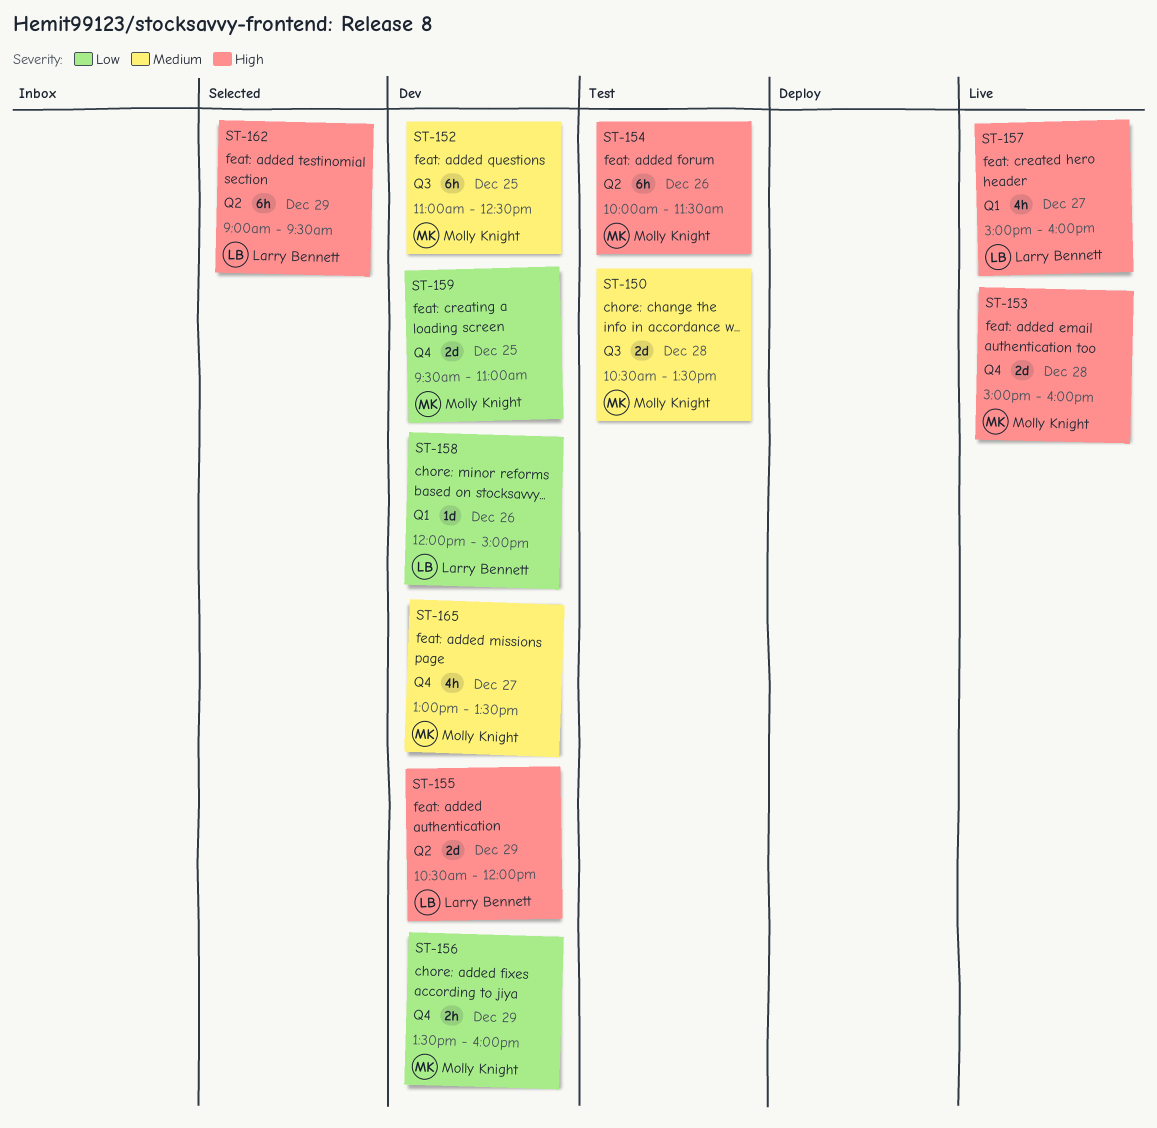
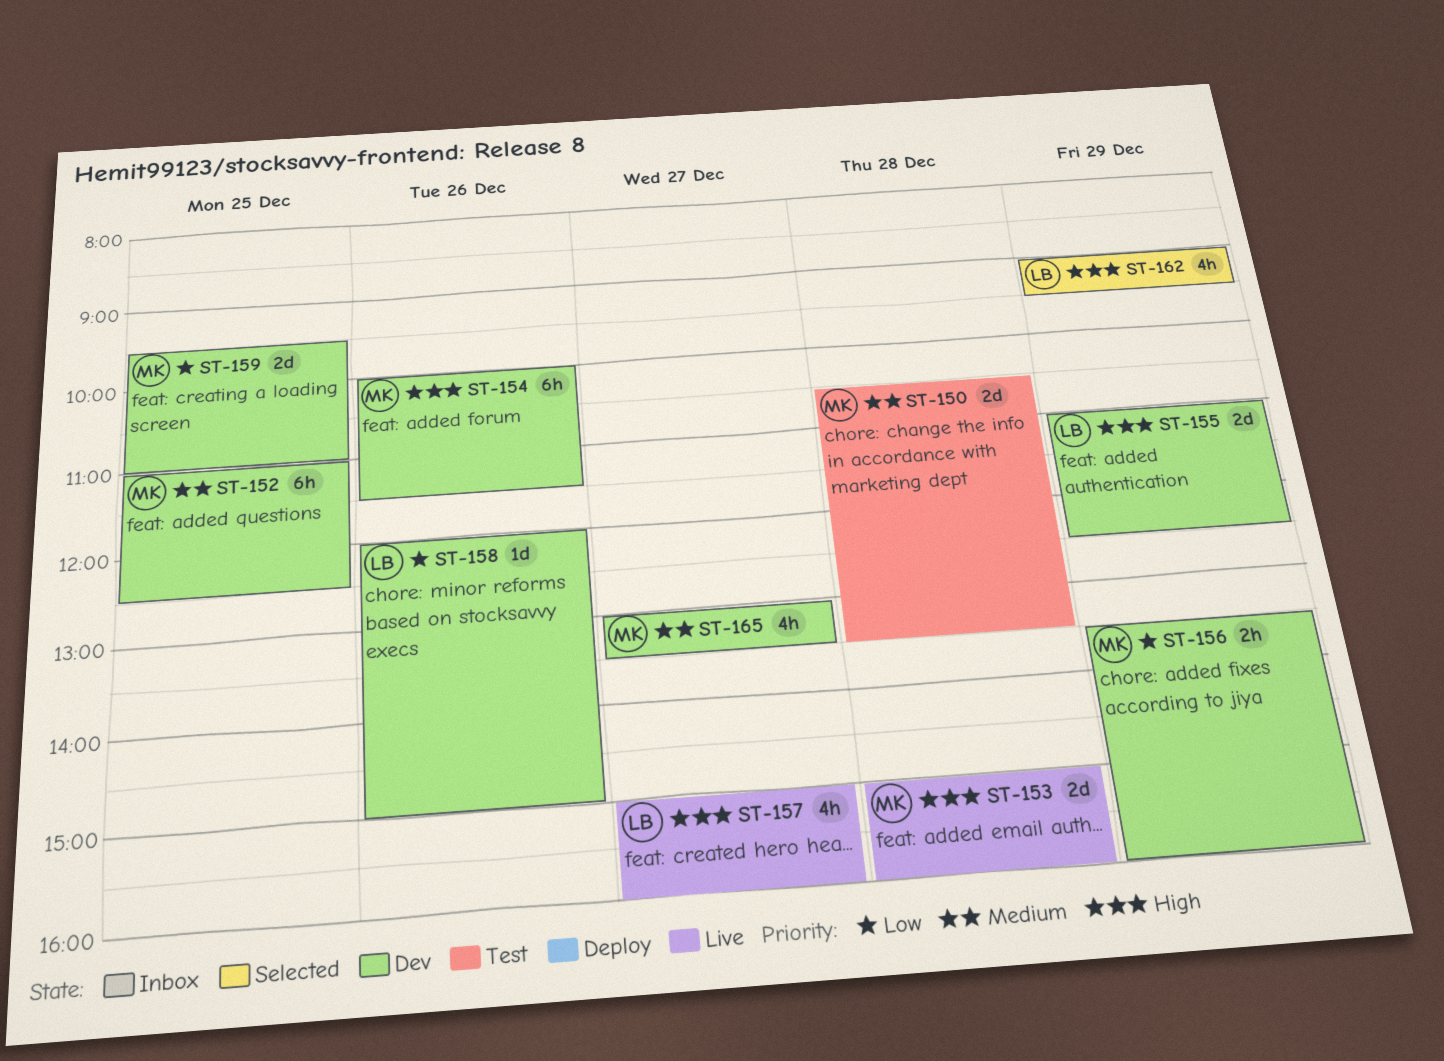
ST-154, status: Test -> Dev
ST-155, begins: 10:30 -> 11:00
ST-155, ends: 12:00 -> 12:30
ST-162, estimate: 6h -> 4h

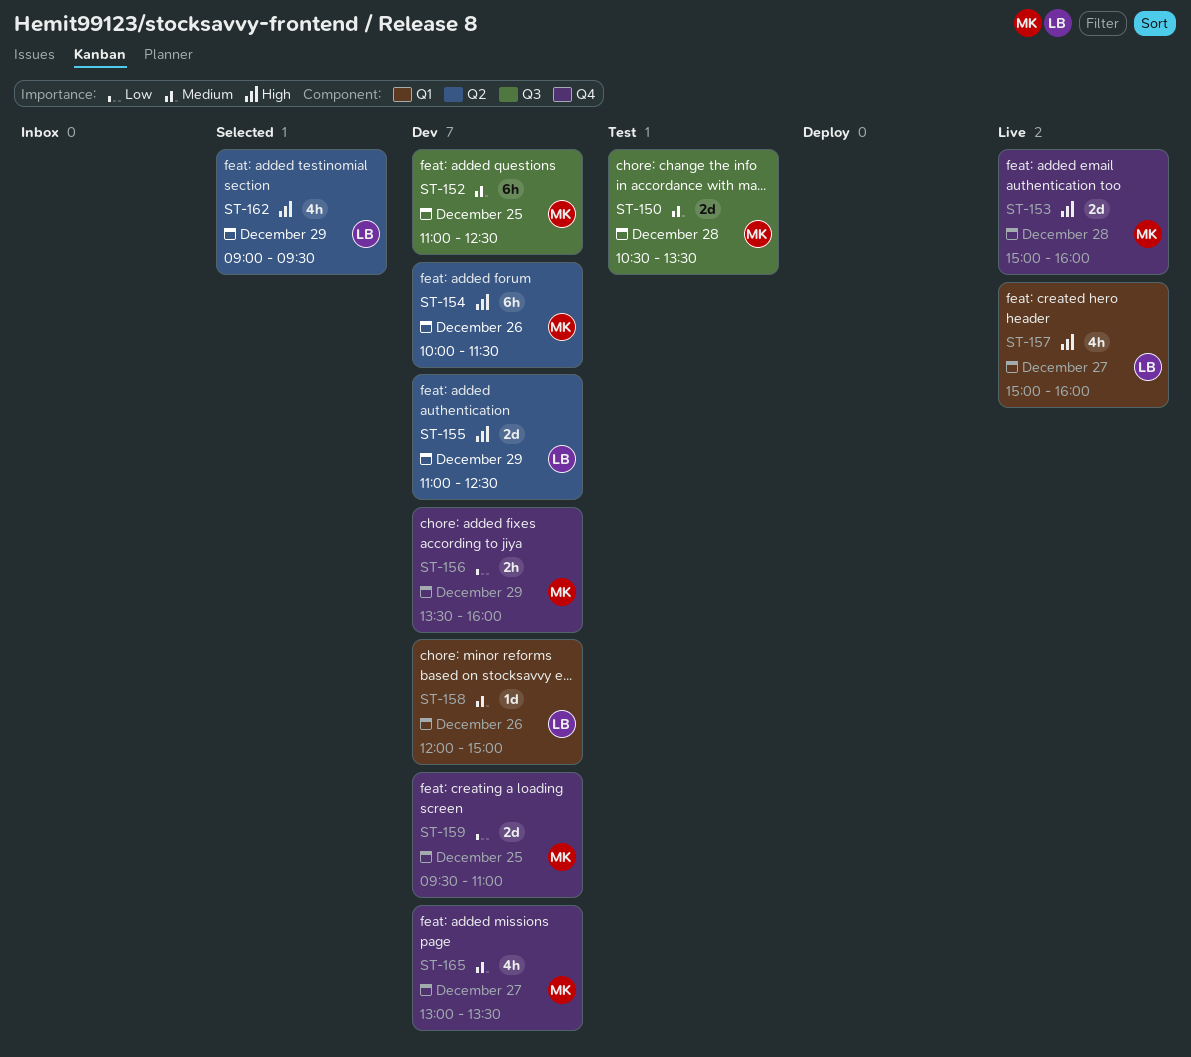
ST-158, priority: Low -> Medium

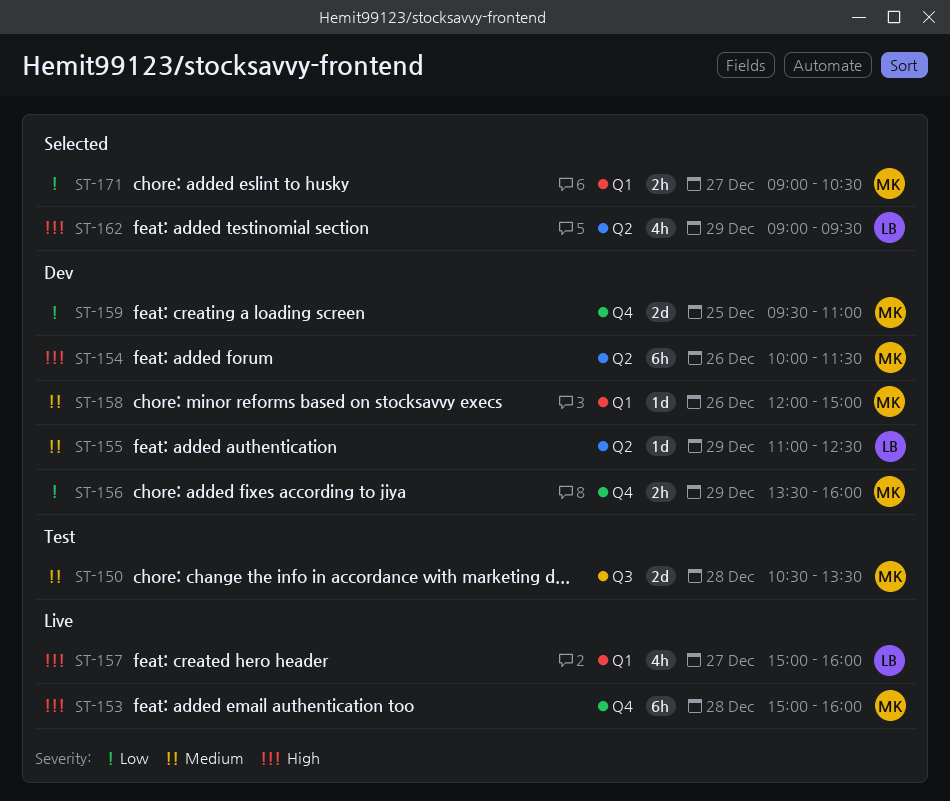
ST-152: present -> none
ST-153, estimate: 2d -> 6h
ST-155, priority: High -> Medium
ST-155, estimate: 2d -> 1d
ST-158, owner: LB -> MK
ST-165: present -> none
ST-171: none -> present

